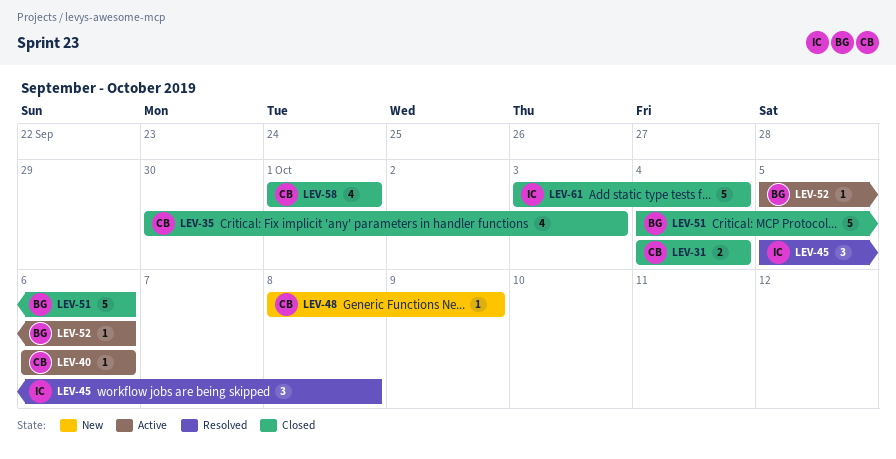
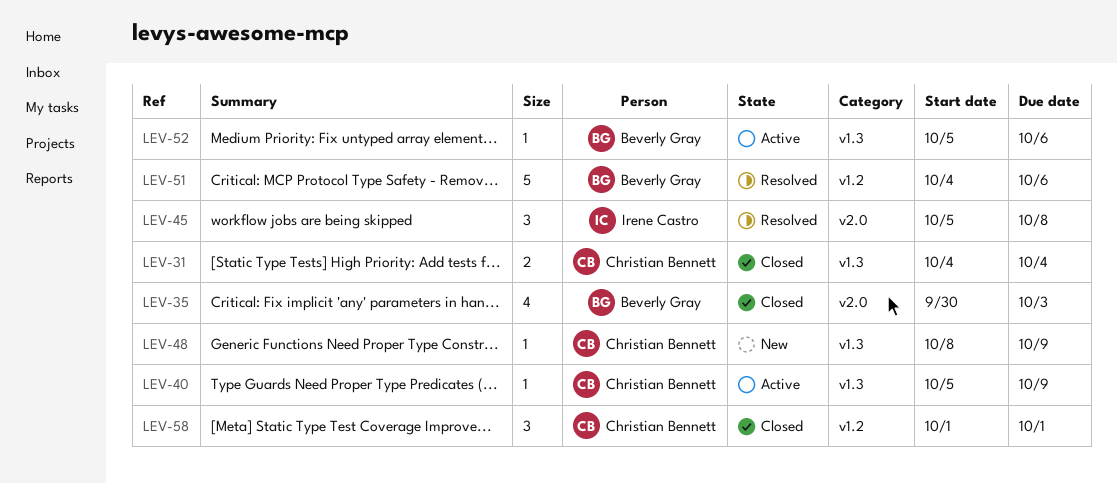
LEV-35, owner: Christian Bennett -> Beverly Gray
LEV-40, start: Oct 6 -> Oct 5
LEV-40, due: Oct 6 -> Oct 9
LEV-51, status: Closed -> Resolved
LEV-58, estimate: 4 -> 3
LEV-61: present -> none

